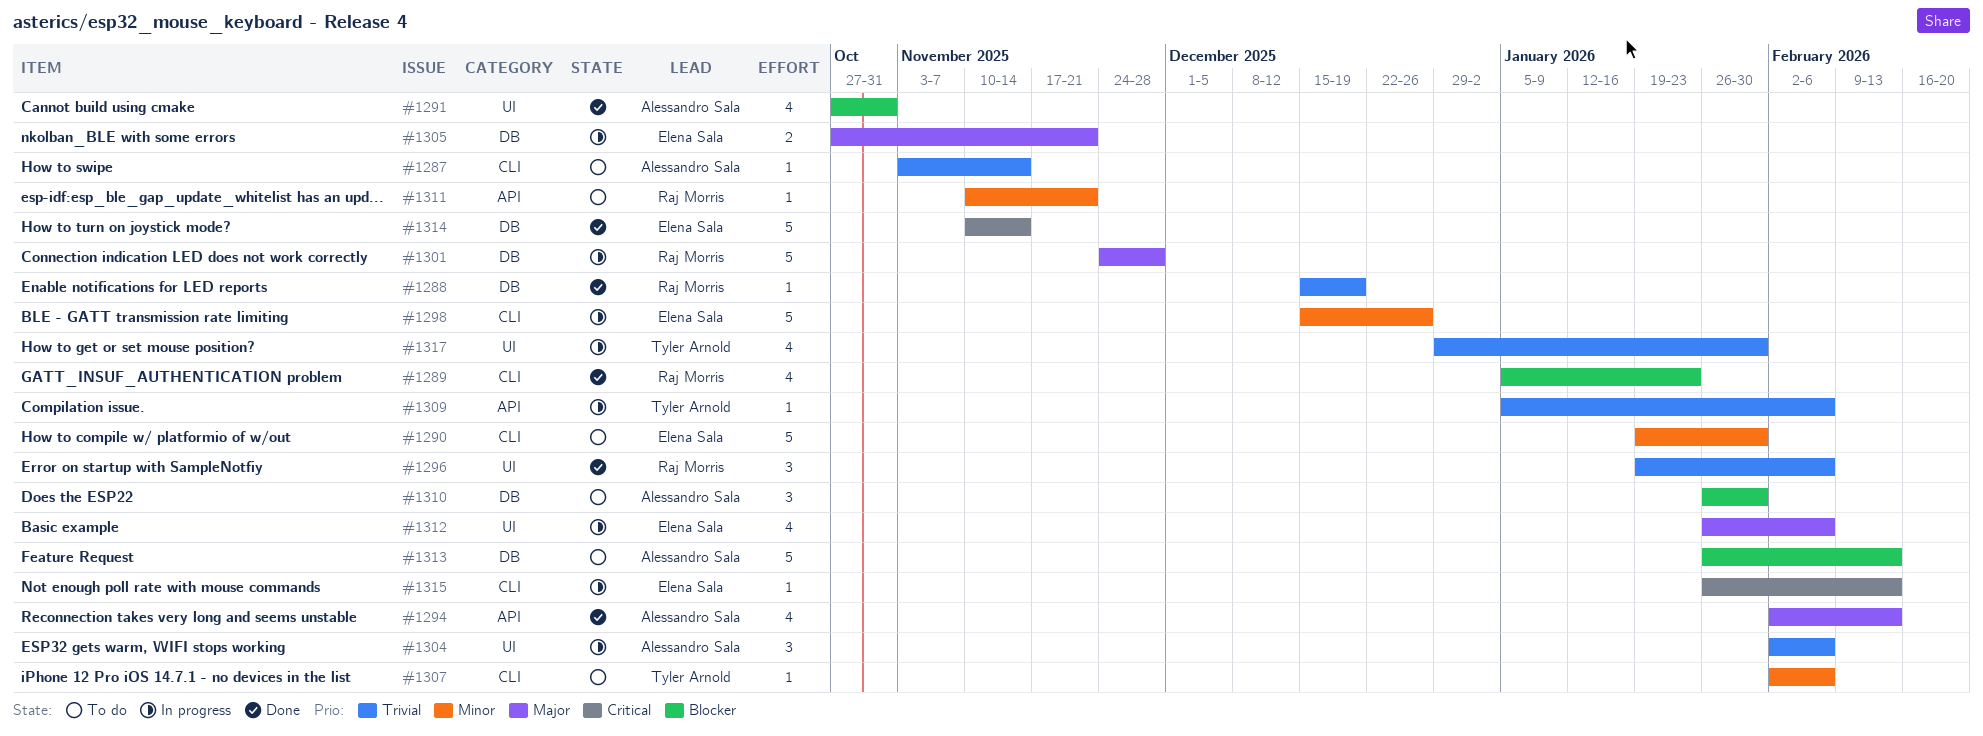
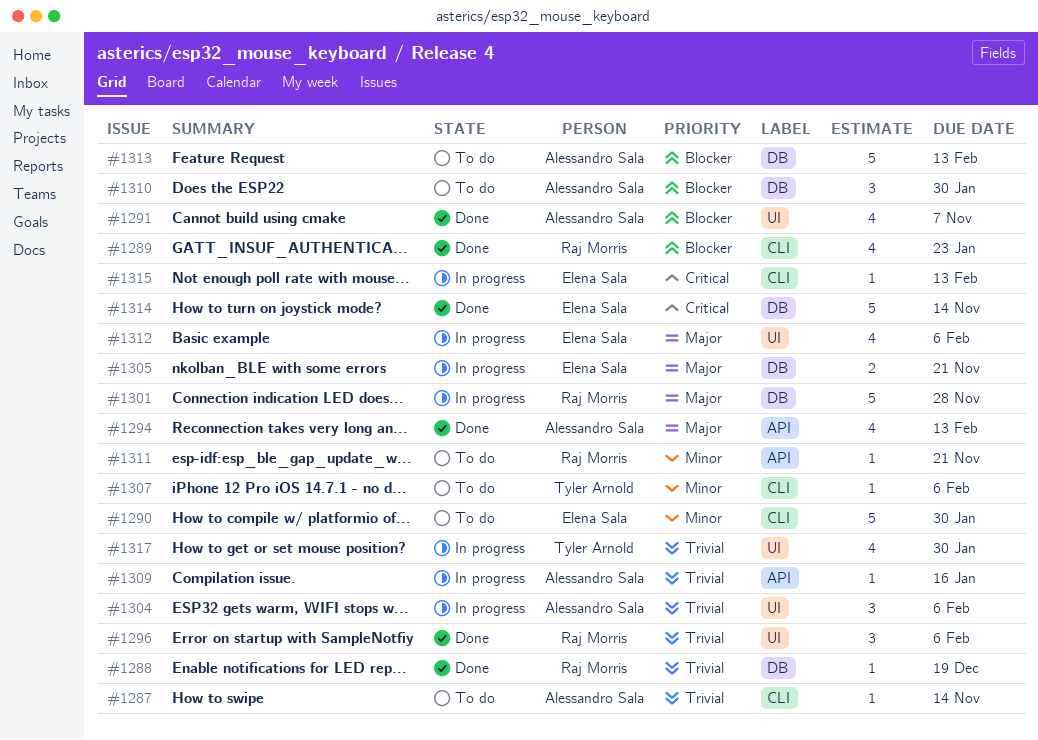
#1291, due: Oct 31 -> Nov 7
#1298: present -> none
#1309, owner: Tyler Arnold -> Alessandro Sala
#1309, due: Feb 6 -> Jan 16

